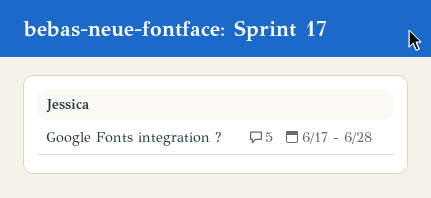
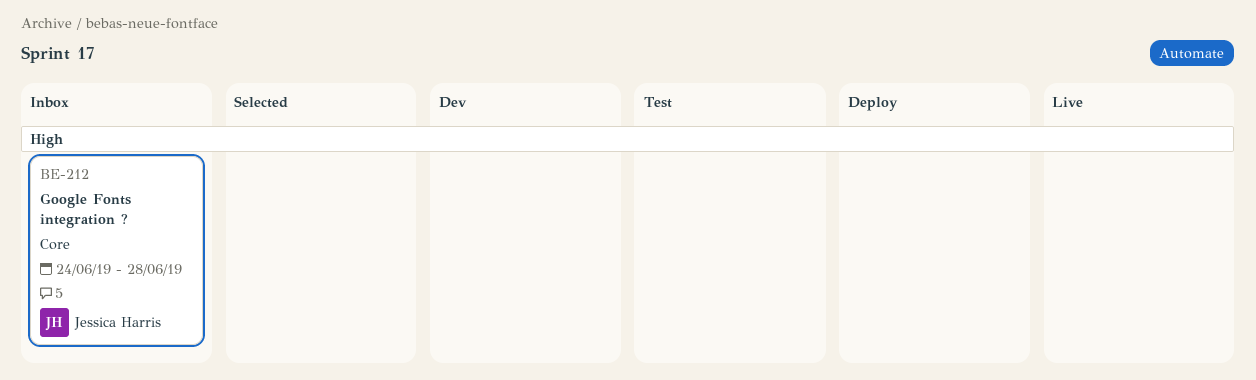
Google Fonts integration ?, start: Jun 17 -> Jun 24

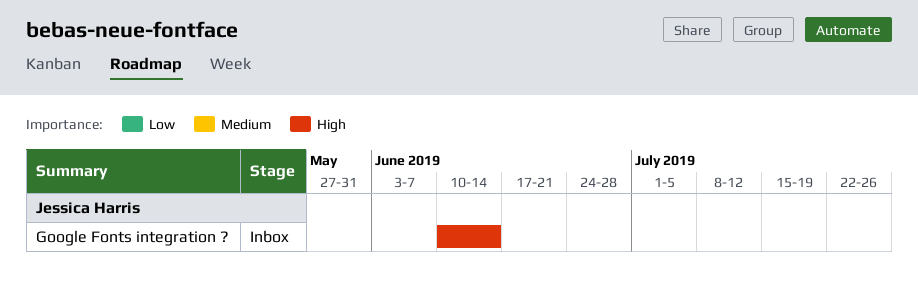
Google Fonts integration ?, start: Jun 24 -> Jun 10
Google Fonts integration ?, due: Jun 28 -> Jun 14

